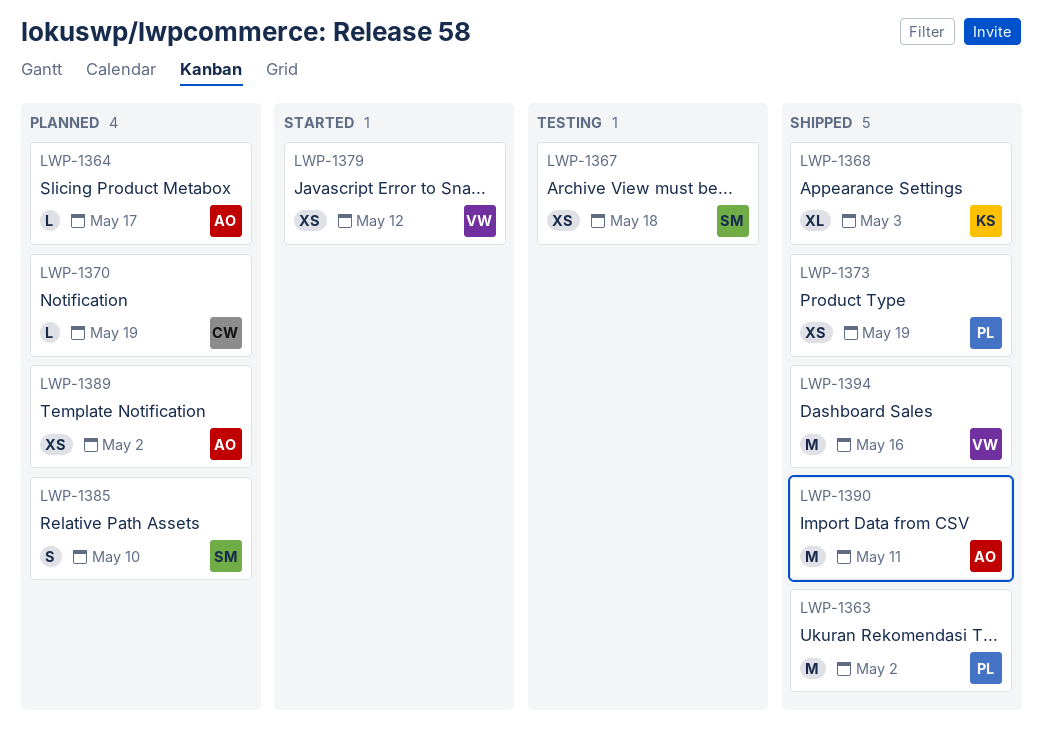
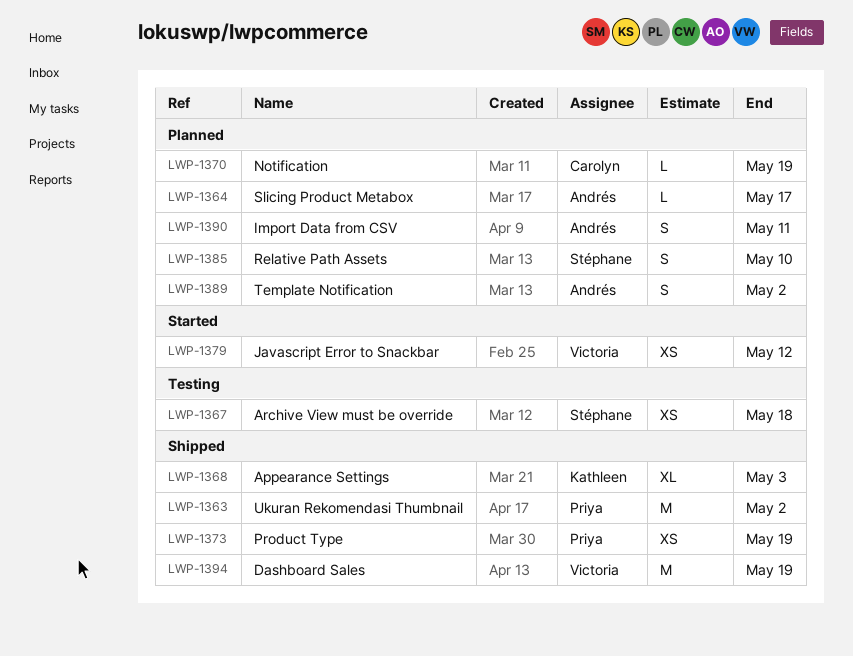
LWP-1389, estimate: XS -> S
LWP-1390, status: Shipped -> Planned
LWP-1390, estimate: M -> S
LWP-1394, due: May 16 -> May 19

